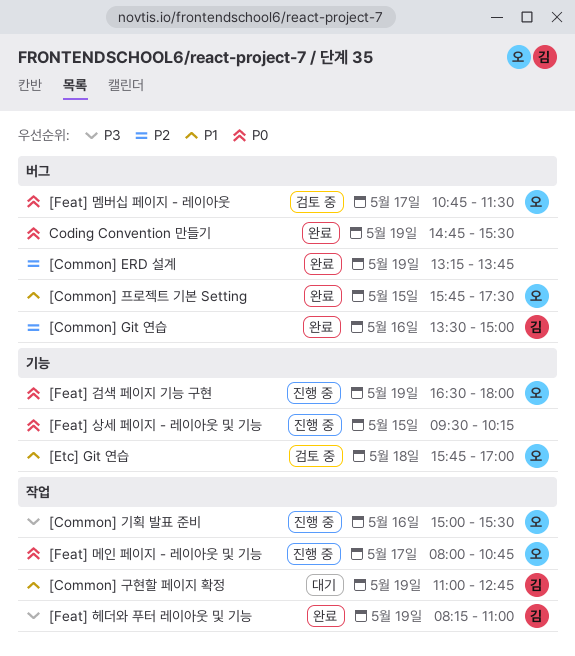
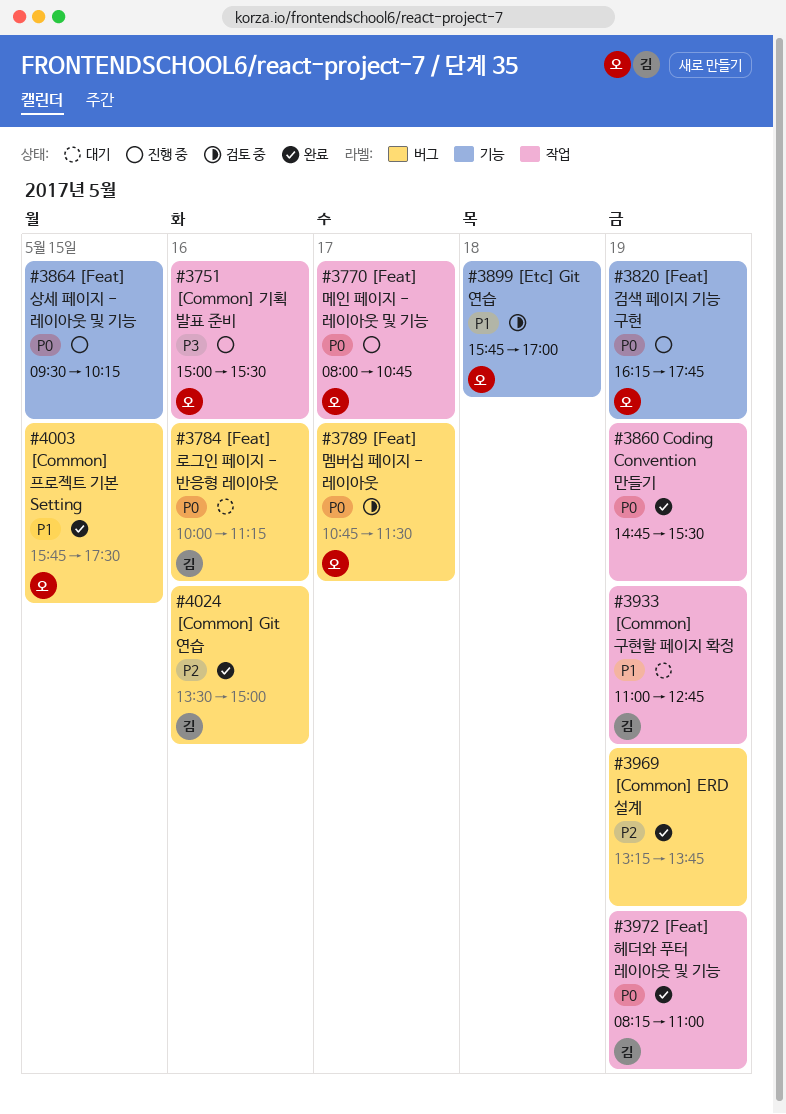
[Feat] 검색 페이지 기능 구현, begins: 16:30 -> 16:15
[Feat] 검색 페이지 기능 구현, ends: 18:00 -> 17:45
[Feat] 로그인 페이지 - 반응형 레이아웃: none -> present
[Feat] 헤더와 푸터 레이아웃 및 기능, priority: P3 -> P0
Coding Convention 만들기, label: 버그 -> 작업

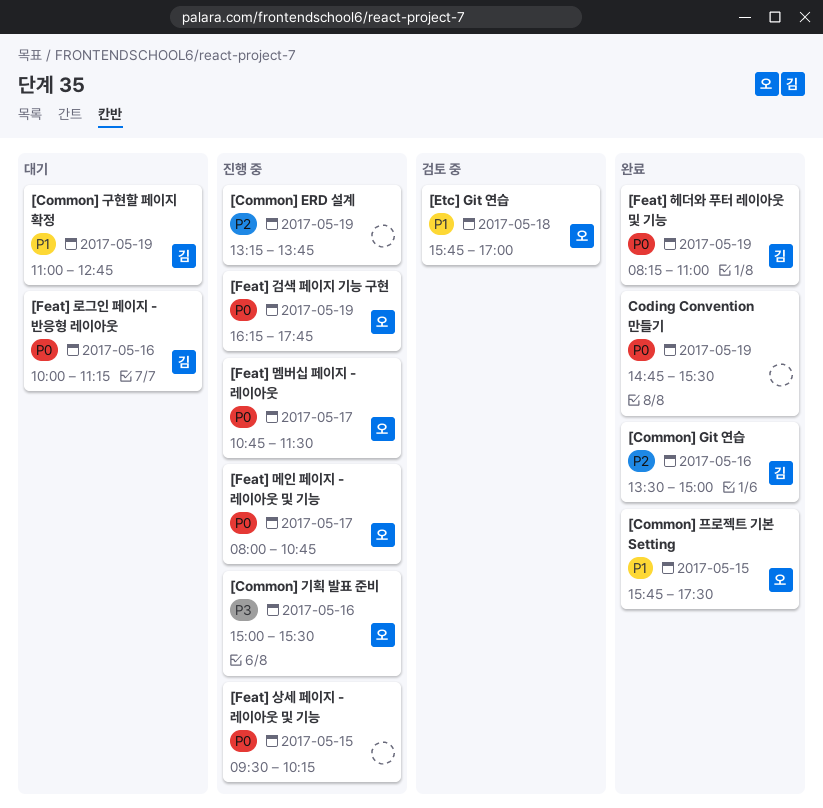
[Common] ERD 설계, status: 완료 -> 진행 중
[Feat] 멤버십 페이지 - 레이아웃, status: 검토 중 -> 진행 중

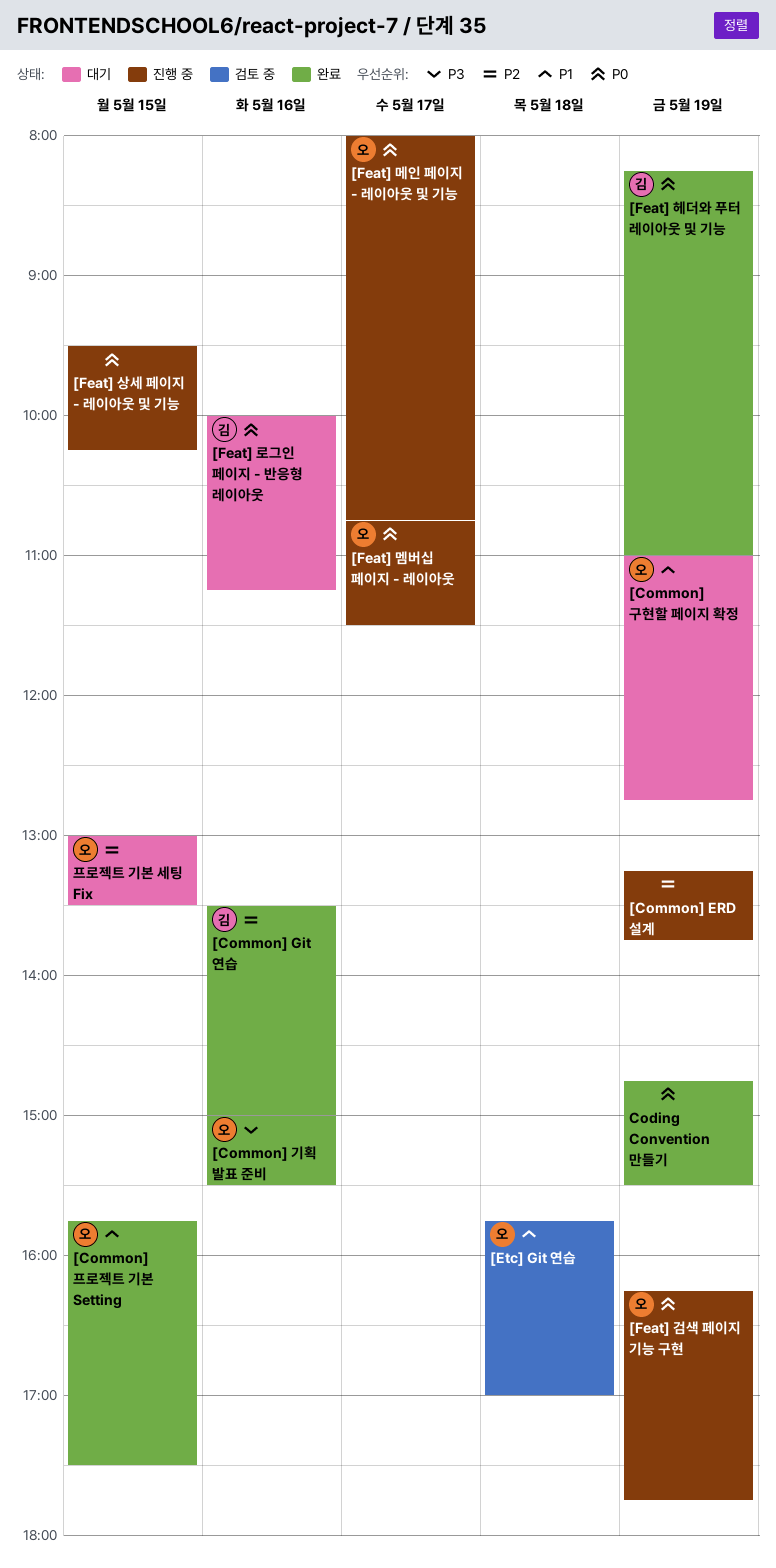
[Common] 구현할 페이지 확정, owner: 김 -> 오
[Common] 기획 발표 준비, status: 진행 중 -> 완료
프로젝트 기본 세팅 Fix: none -> present

